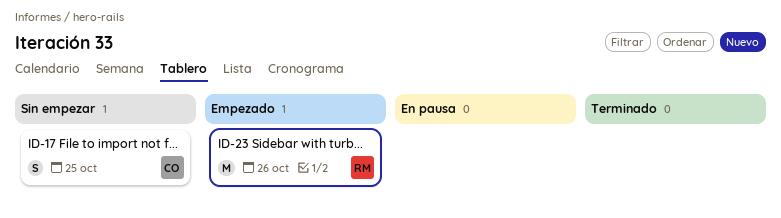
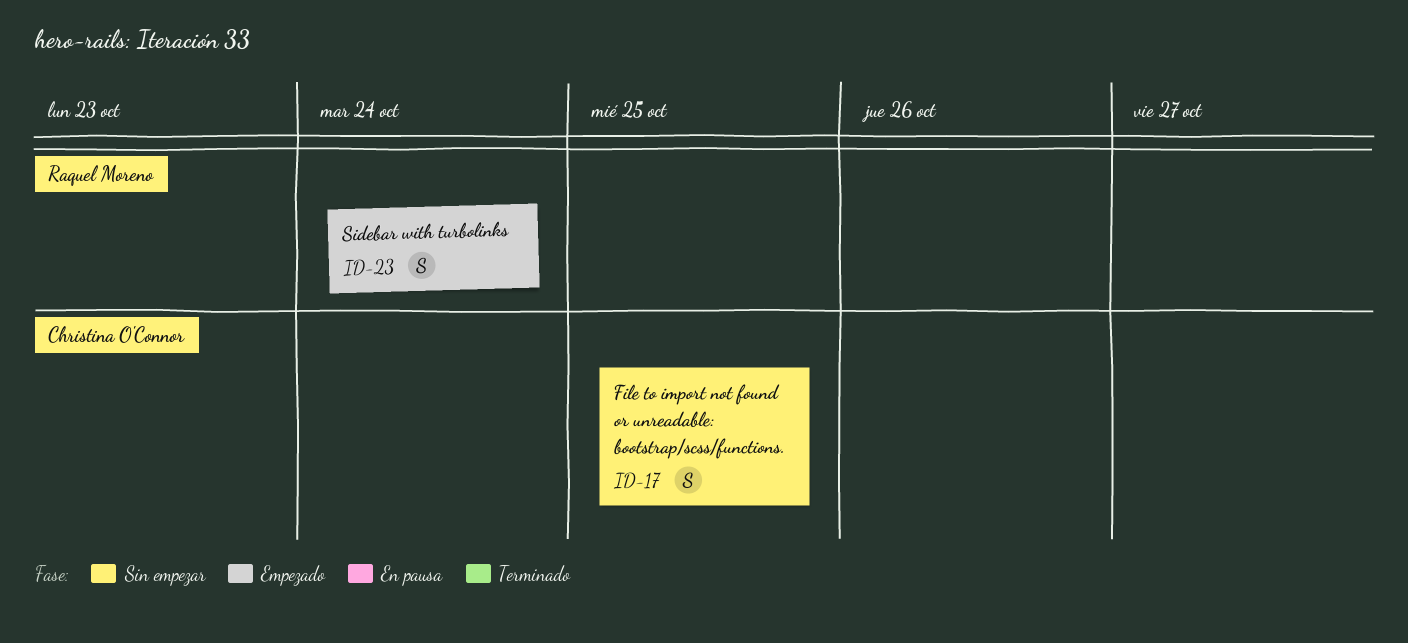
ID-23, estimate: M -> S
ID-23, due: Oct 26 -> Oct 24

